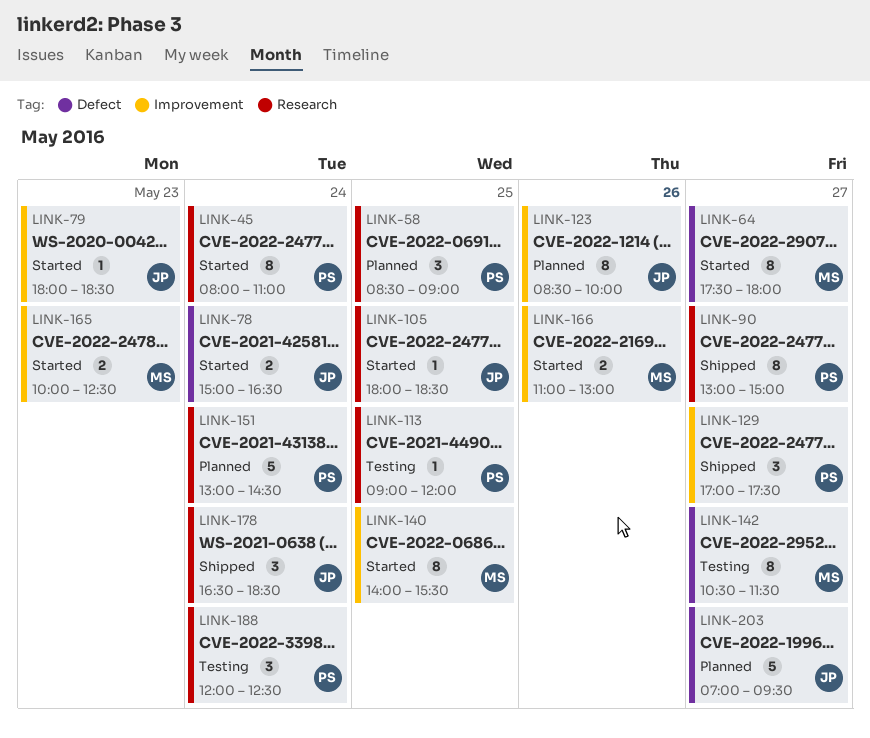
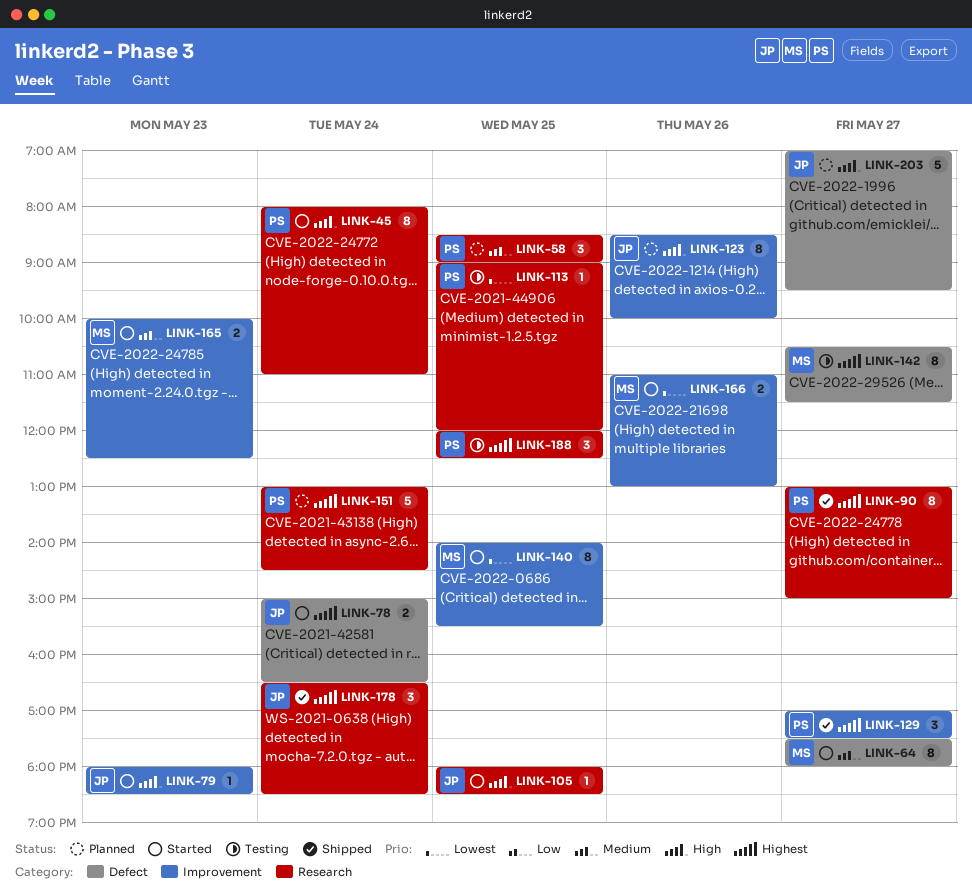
LINK-188, day: May 24 -> May 25

